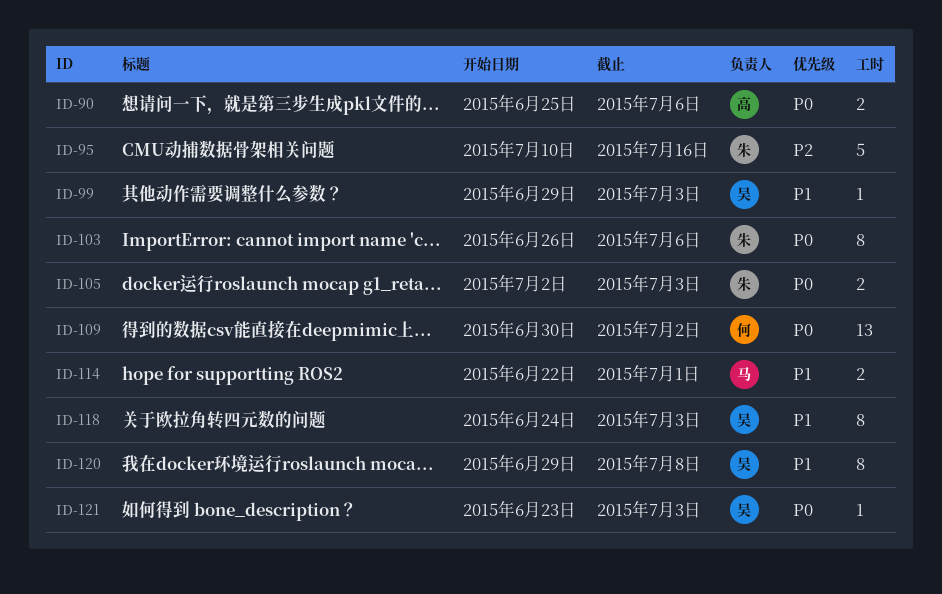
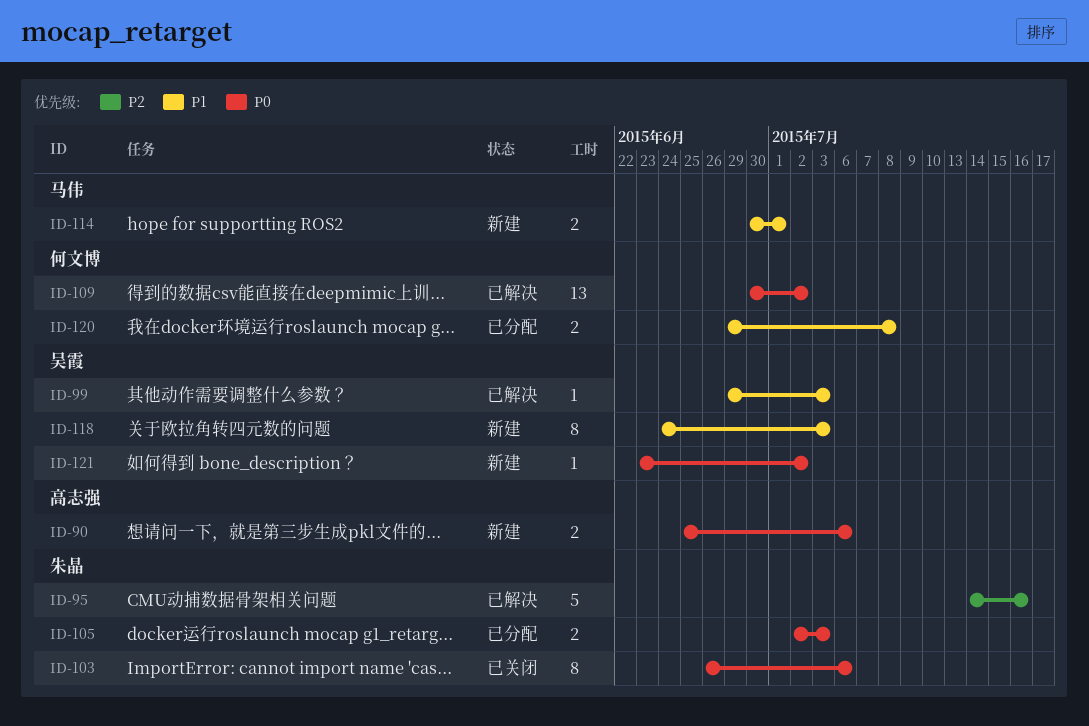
ID-95, start: Jul 10 -> Jul 14
ID-114, start: Jun 22 -> Jun 30
ID-120, owner: 吴霞 -> 何文博
ID-120, estimate: 8 -> 2
ID-121, due: Jul 3 -> Jul 2

